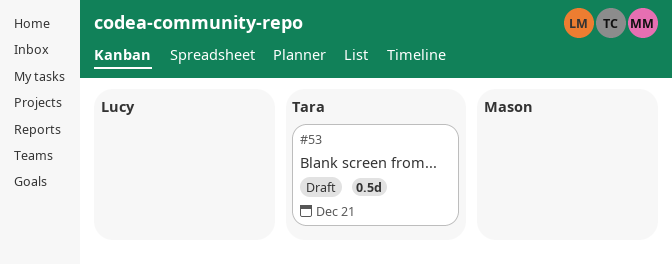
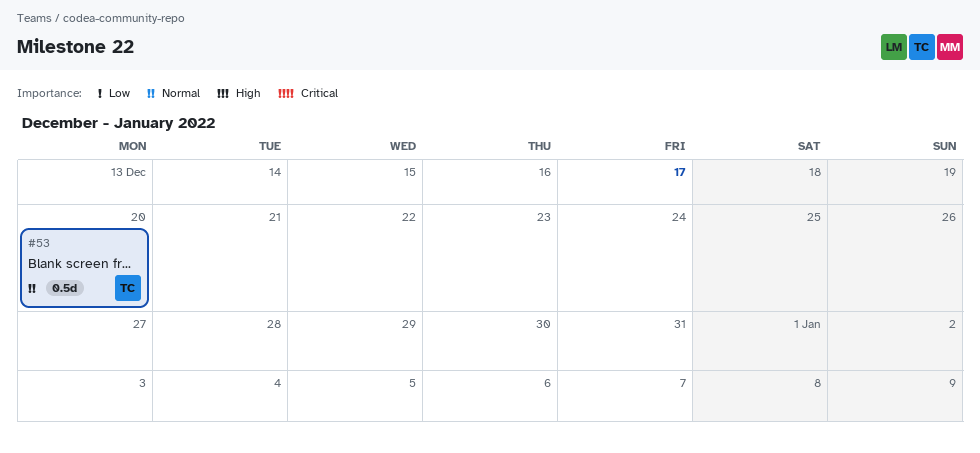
#53, due: Dec 21 -> Dec 20

